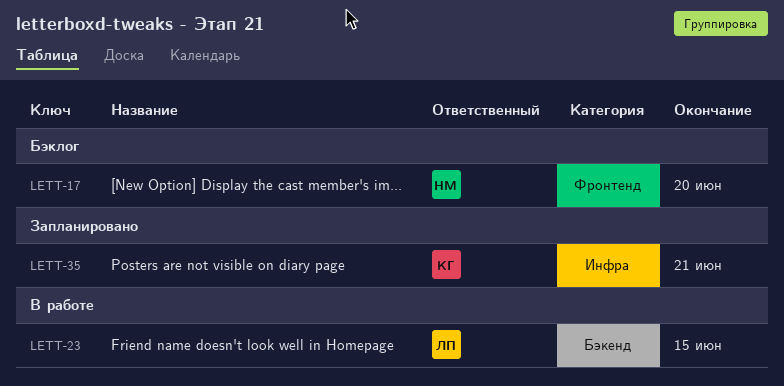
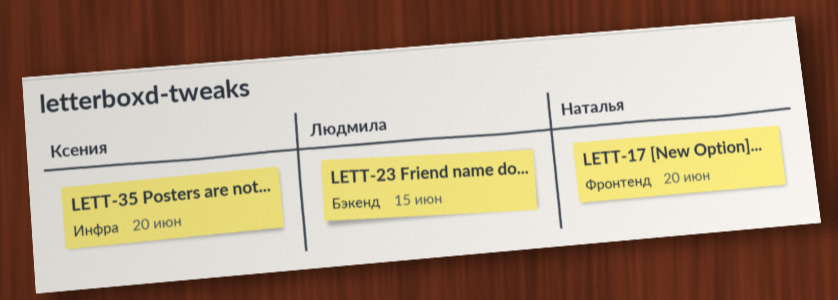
LETT-35, due: Jun 21 -> Jun 20

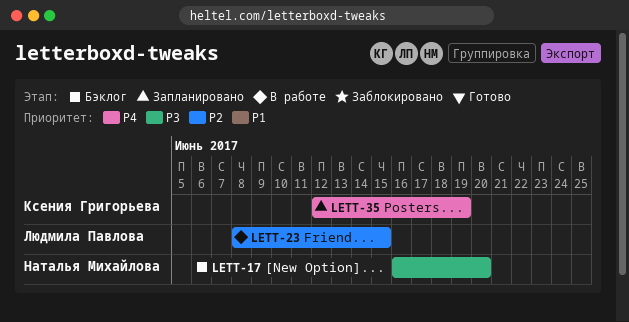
LETT-35, due: Jun 20 -> Jun 19

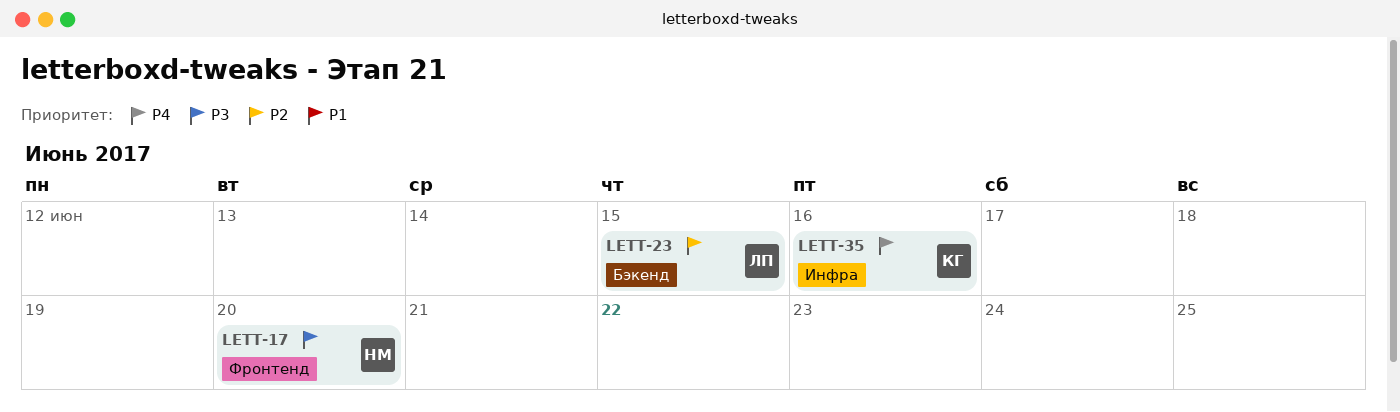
LETT-35, due: Jun 19 -> Jun 16

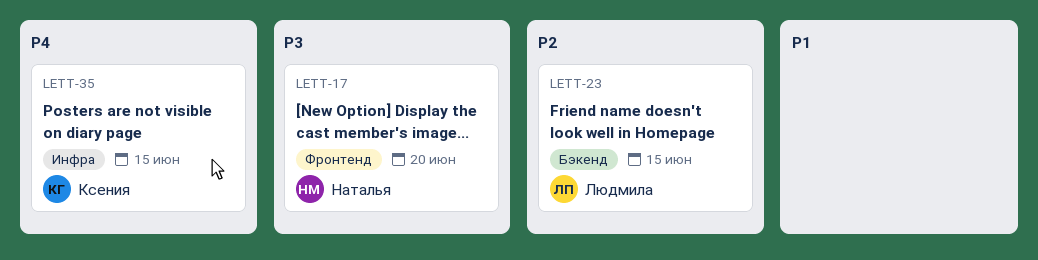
LETT-35, due: Jun 16 -> Jun 15

